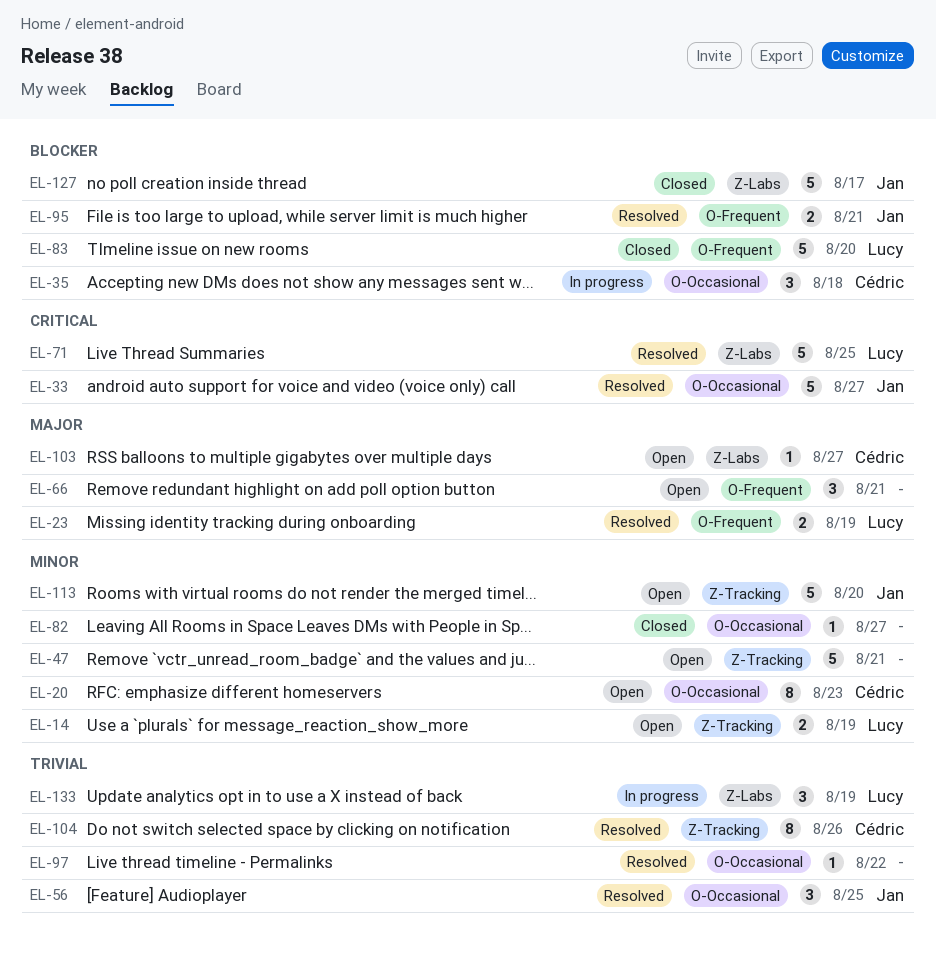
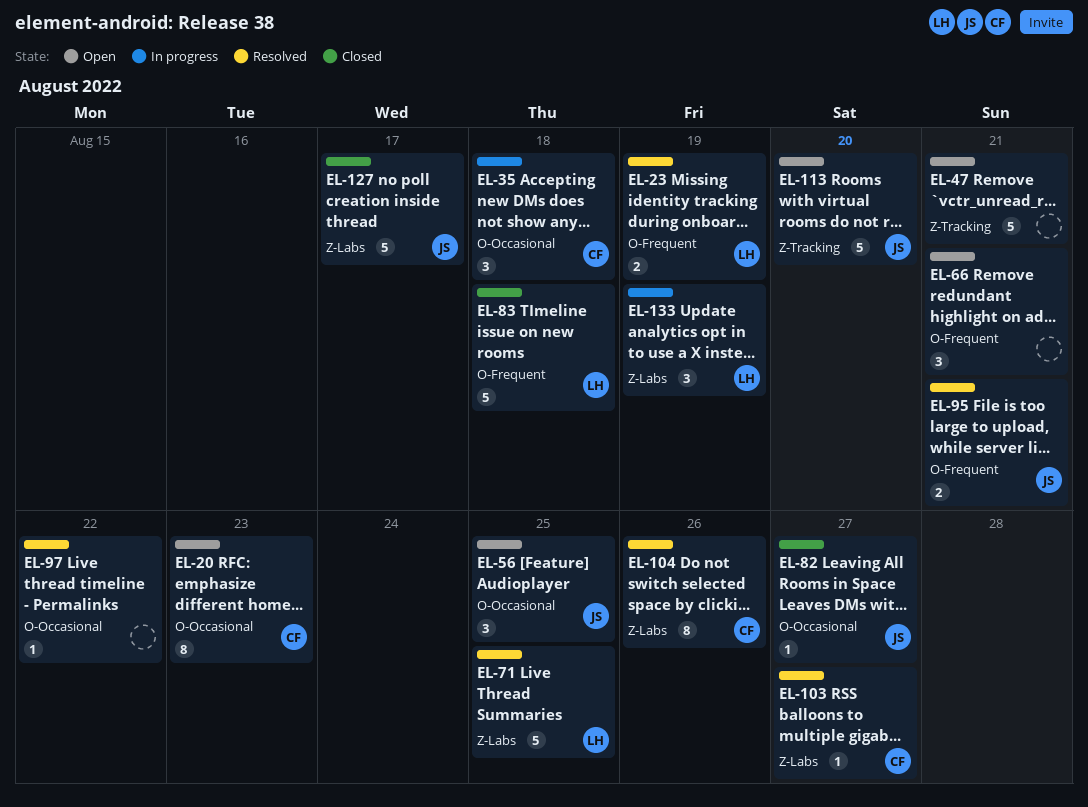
EL-14: present -> none
EL-33: present -> none
EL-56, status: Resolved -> Open
EL-82, owner: none -> Jan
EL-83, due: Aug 20 -> Aug 18
EL-103, status: Open -> Resolved
EL-104, label: Z-Tracking -> Z-Labs

